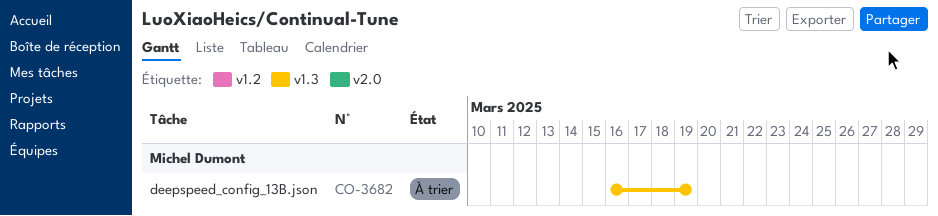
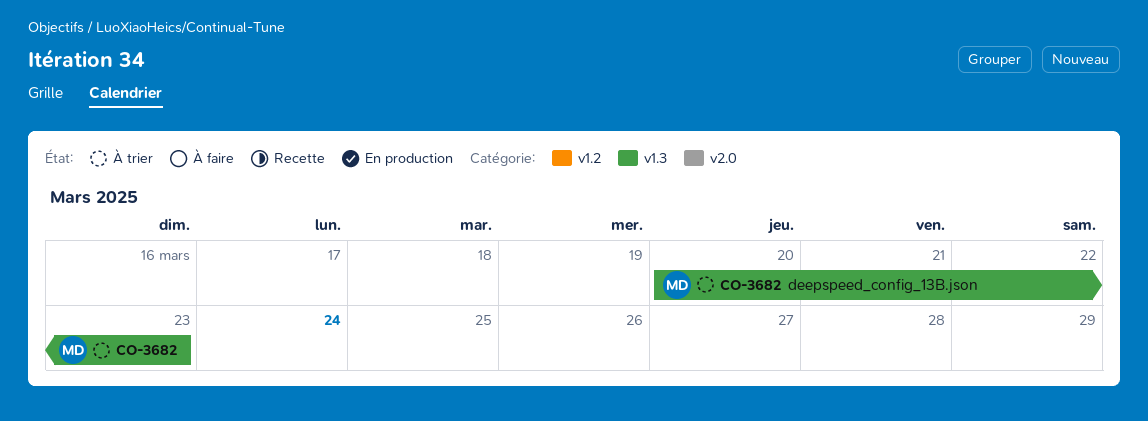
CO-3682, start: Mar 16 -> Mar 20
CO-3682, due: Mar 19 -> Mar 23

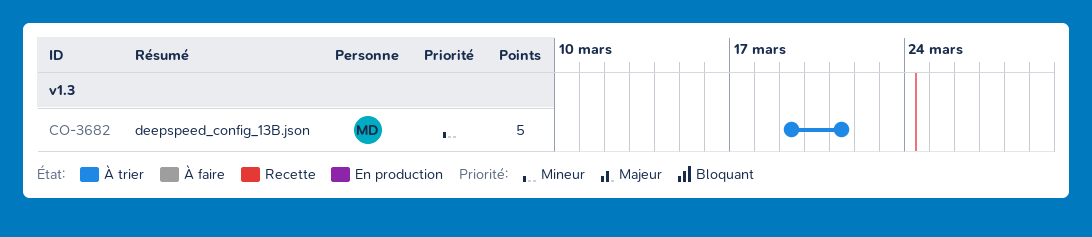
CO-3682, start: Mar 20 -> Mar 19
CO-3682, due: Mar 23 -> Mar 21

